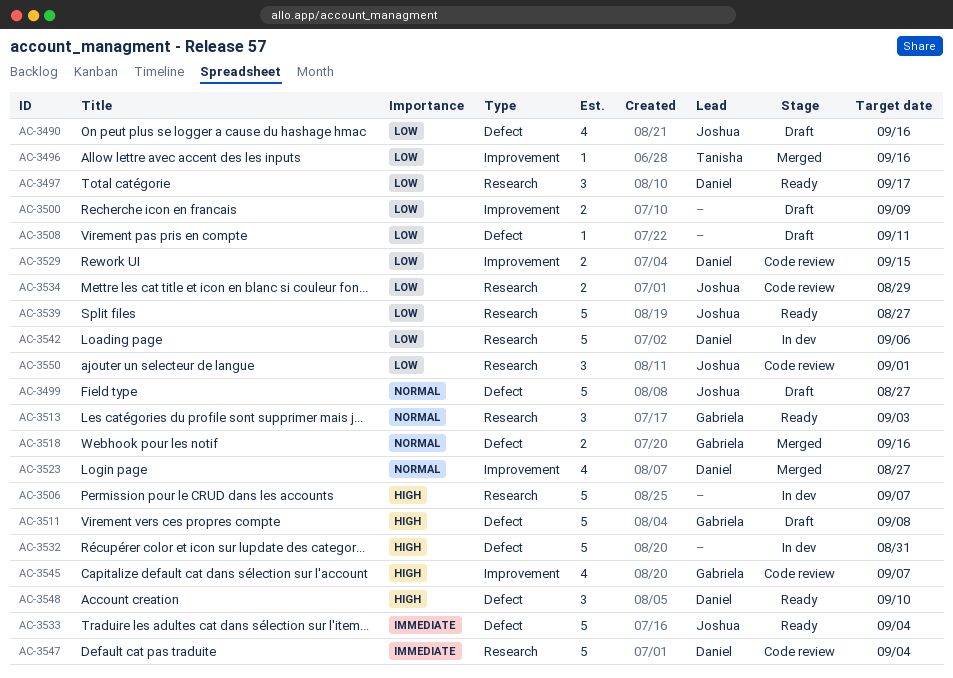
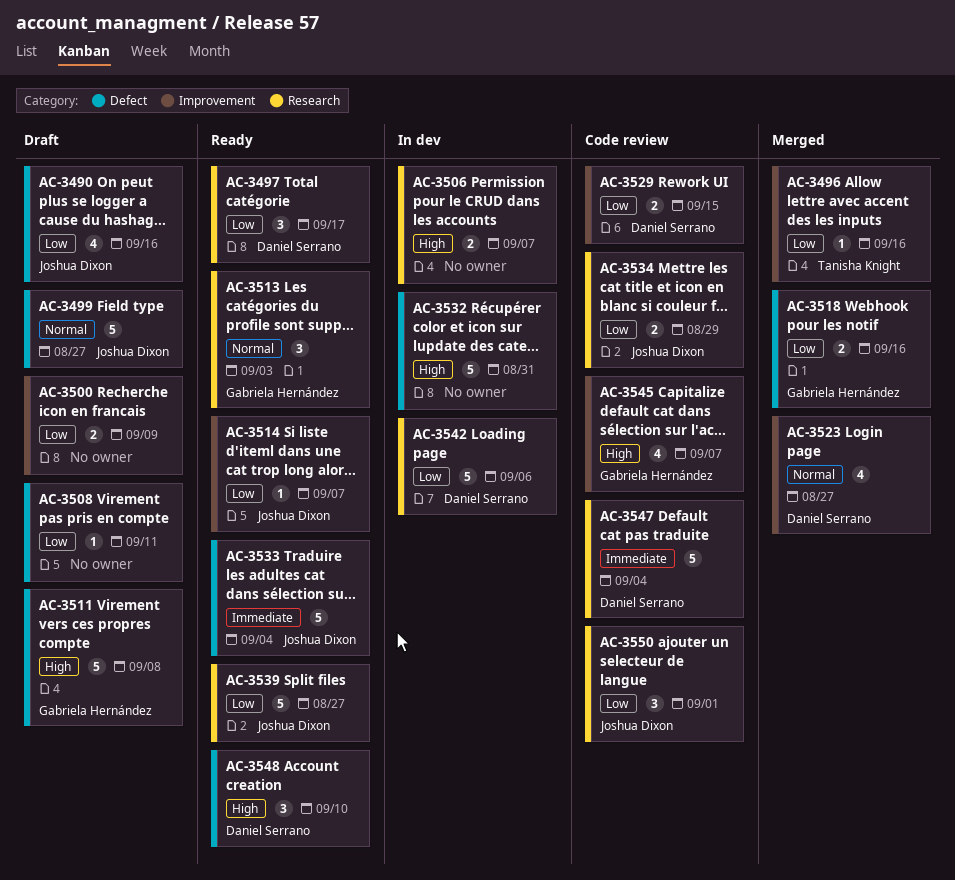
AC-3506, estimate: 5 -> 2
AC-3514: none -> present
AC-3518, priority: Normal -> Low

